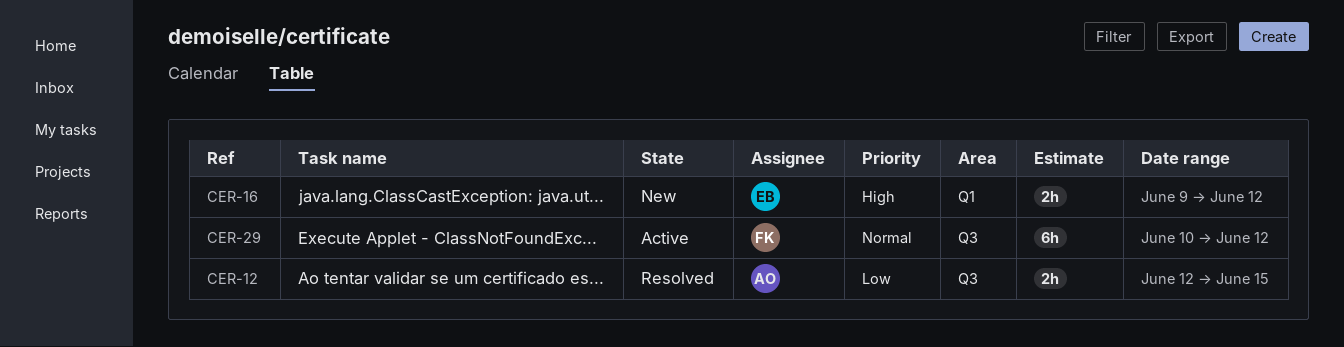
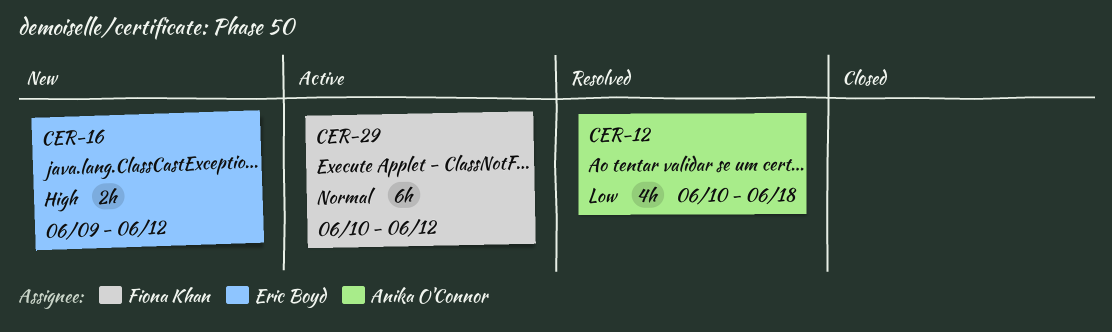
CER-12, estimate: 2h -> 4h
CER-12, start: Jun 12 -> Jun 10
CER-12, due: Jun 15 -> Jun 18

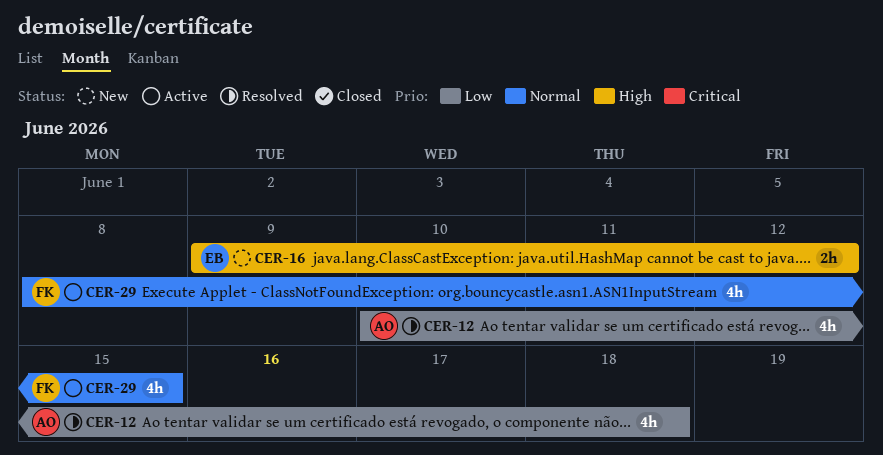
CER-29, estimate: 6h -> 4h
CER-29, start: Jun 10 -> Jun 8
CER-29, due: Jun 12 -> Jun 15

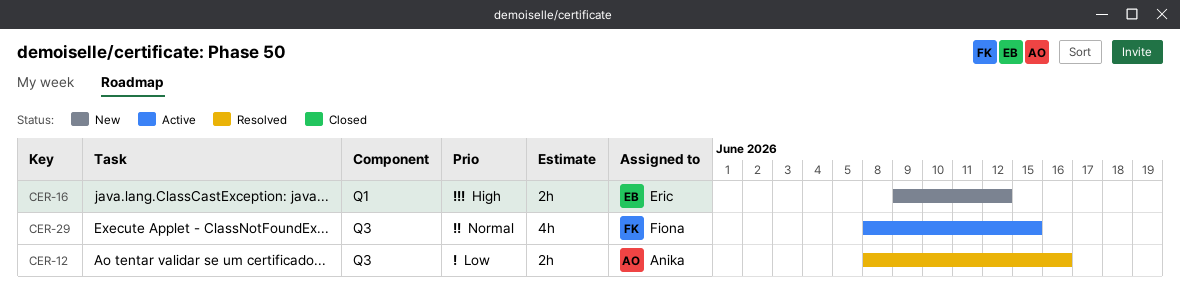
CER-12, estimate: 4h -> 2h
CER-12, start: Jun 10 -> Jun 8
CER-12, due: Jun 18 -> Jun 16

